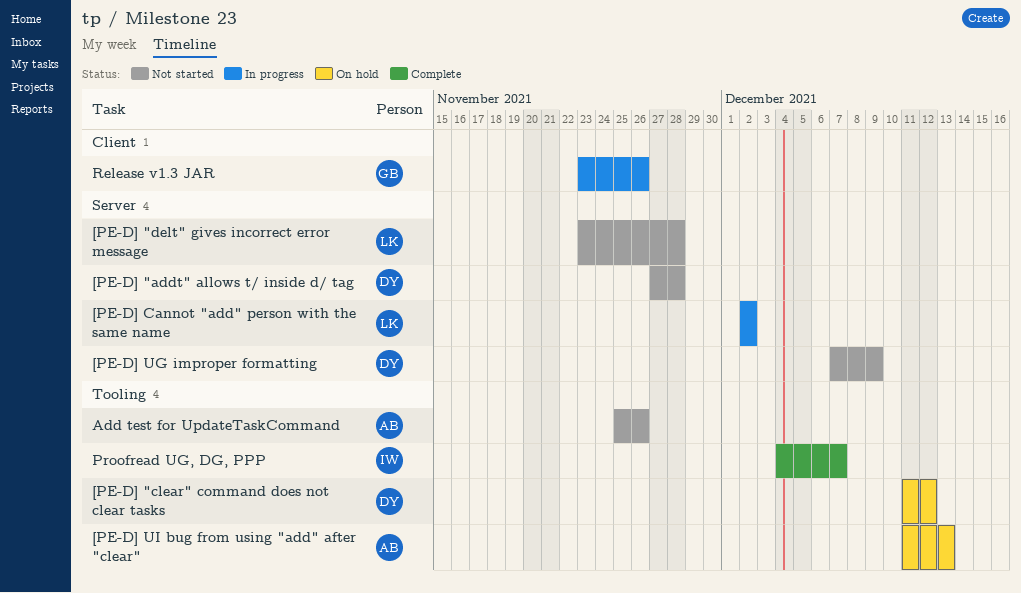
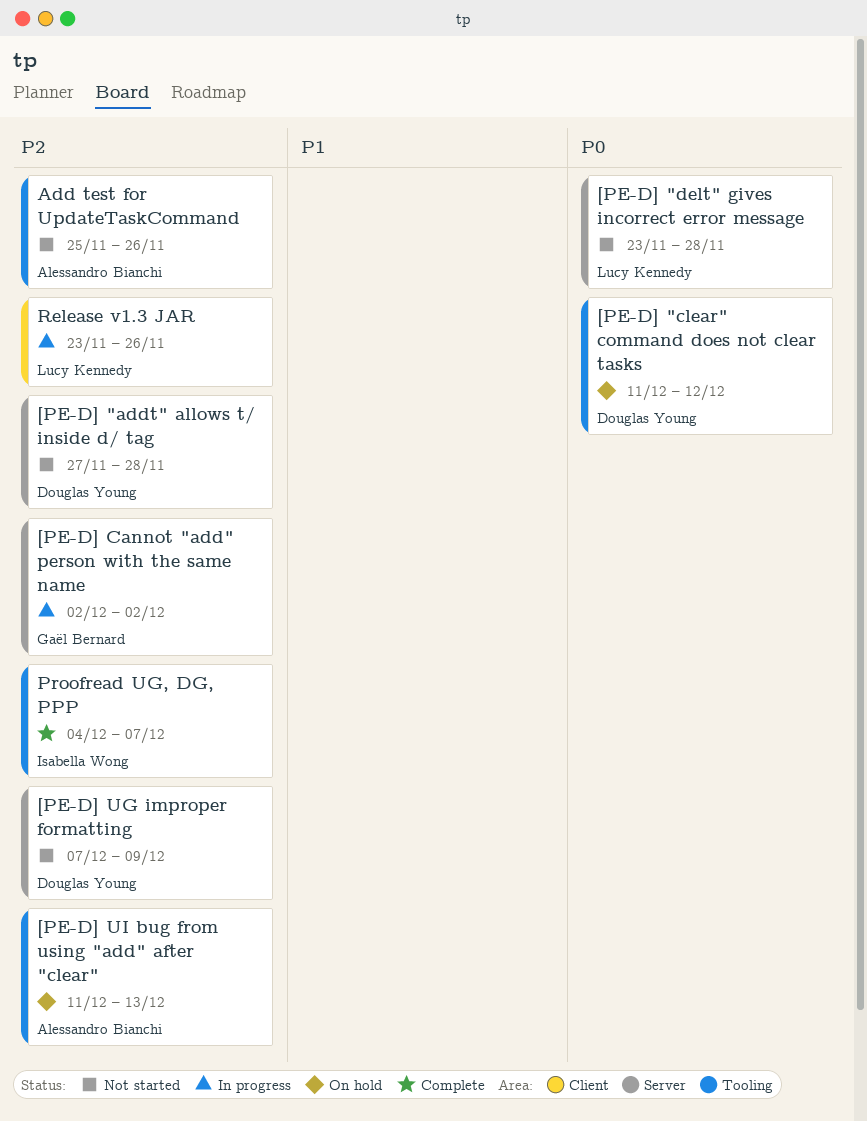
[PE-D] Cannot "add" person with the same name, owner: Lucy Kennedy -> Gaël Bernard
Release v1.3 JAR, owner: Gaël Bernard -> Lucy Kennedy

